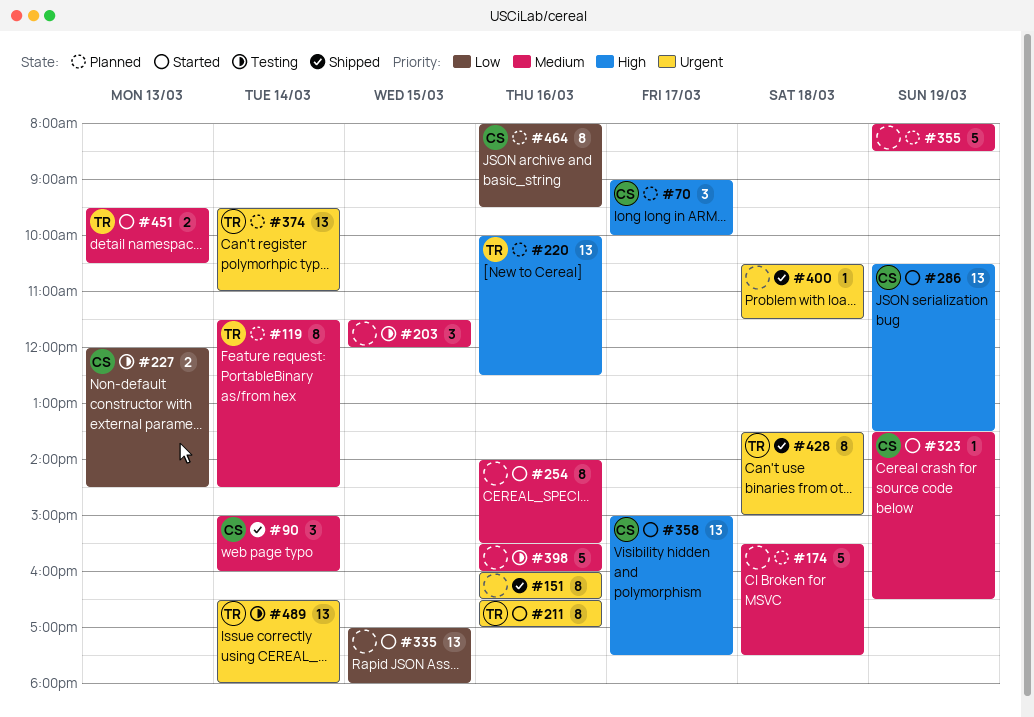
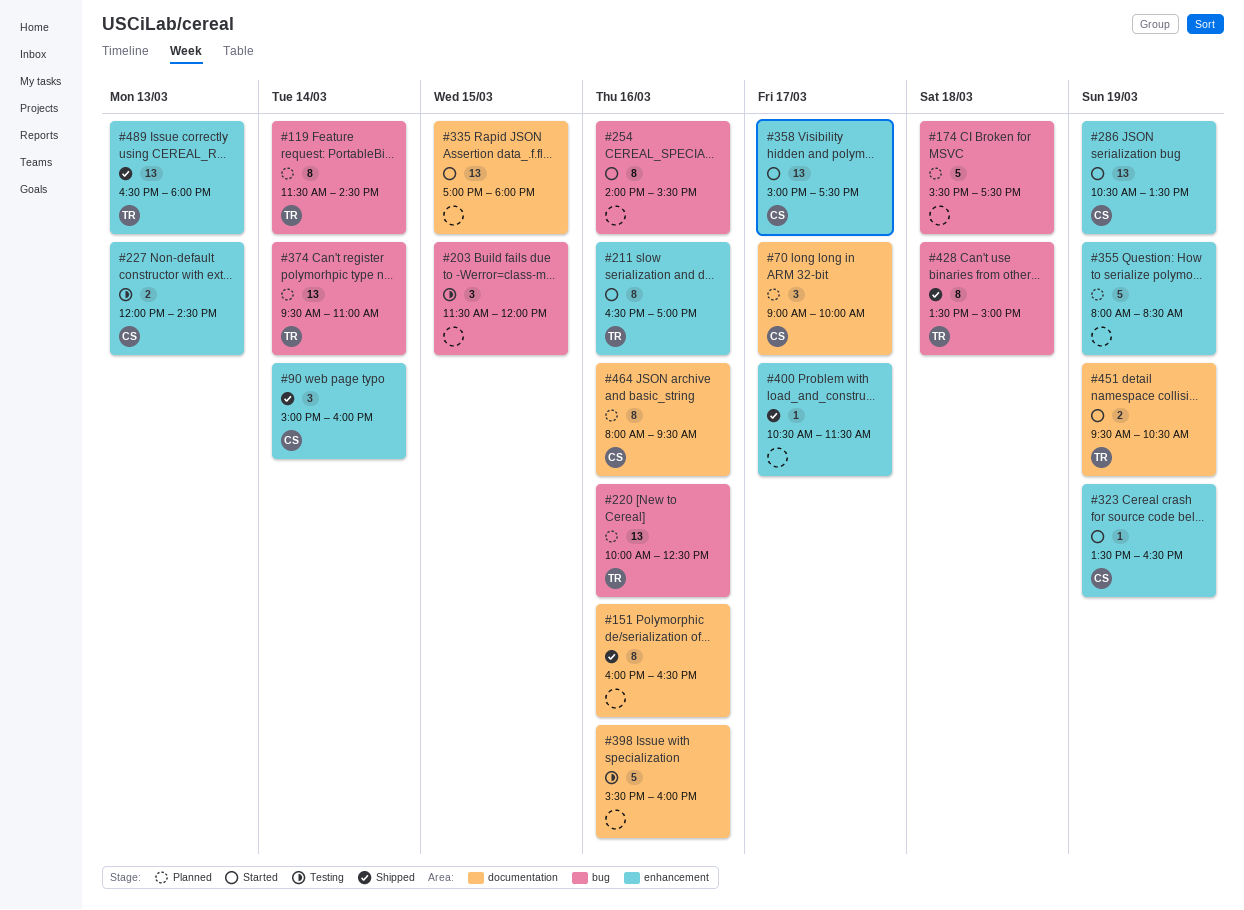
#400, day: Mar 18 -> Mar 17
#451, day: Mar 13 -> Mar 19
#489, status: Testing -> Shipped
#489, day: Mar 14 -> Mar 13

